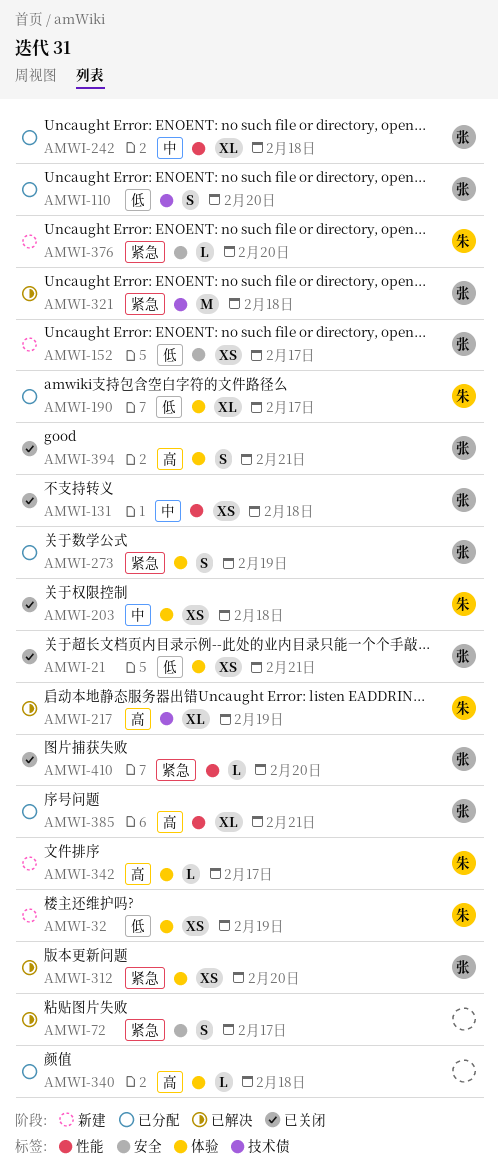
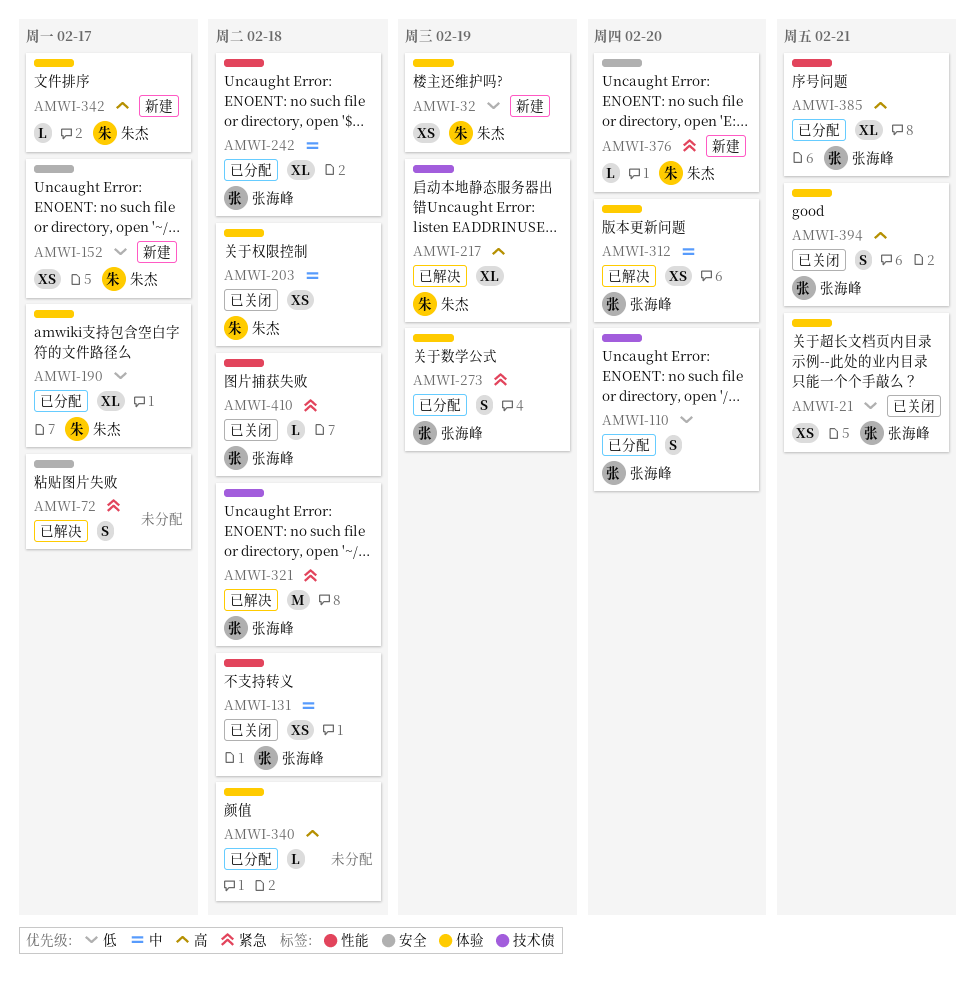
AMWI-152, owner: 张海峰 -> 朱杰
AMWI-312, priority: 紧急 -> 中
AMWI-410, due: Feb 20 -> Feb 18

